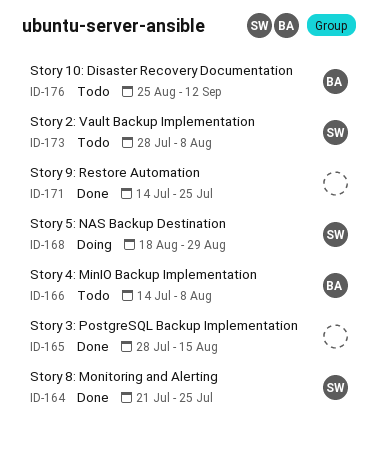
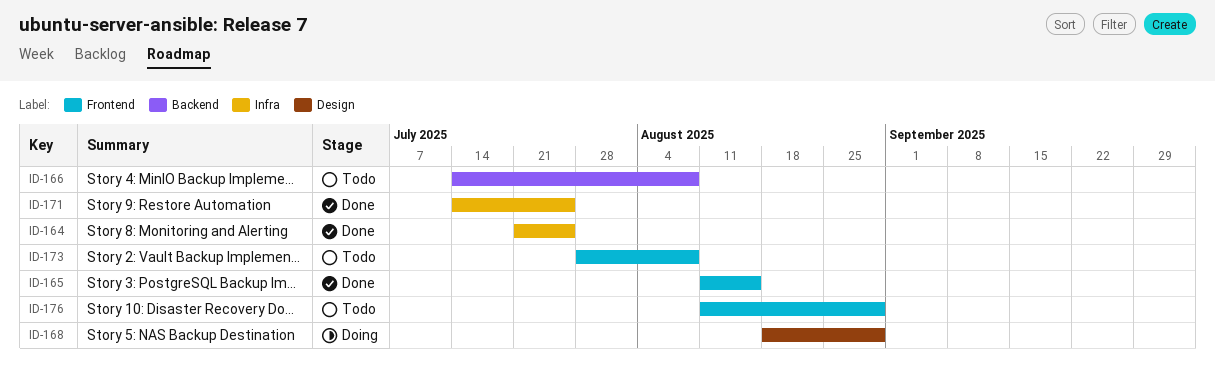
ID-165, start: Jul 28 -> Aug 11
ID-176, start: Aug 25 -> Aug 11
ID-176, due: Sep 12 -> Aug 29

